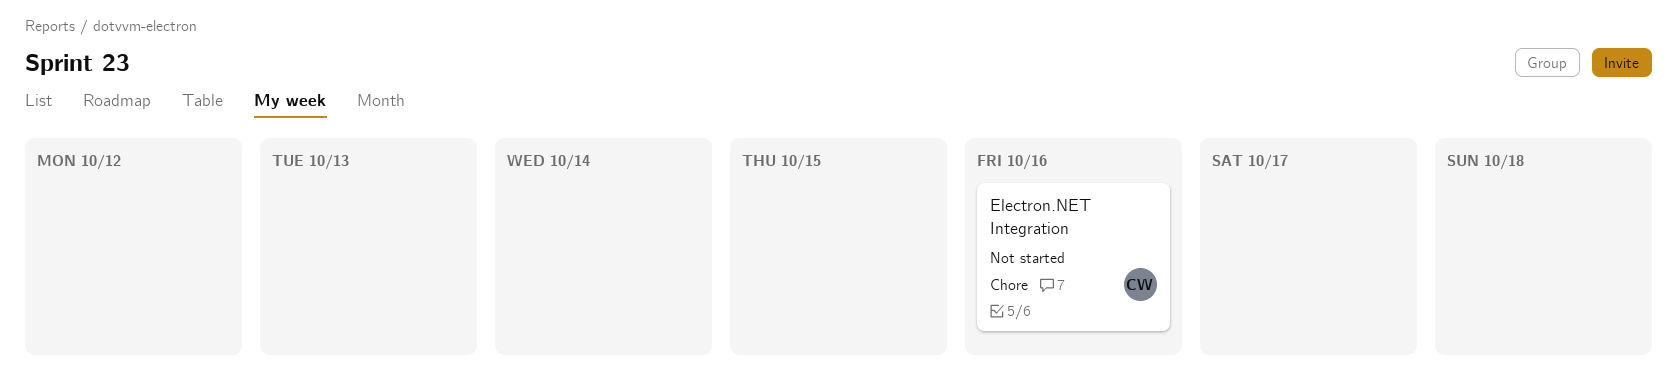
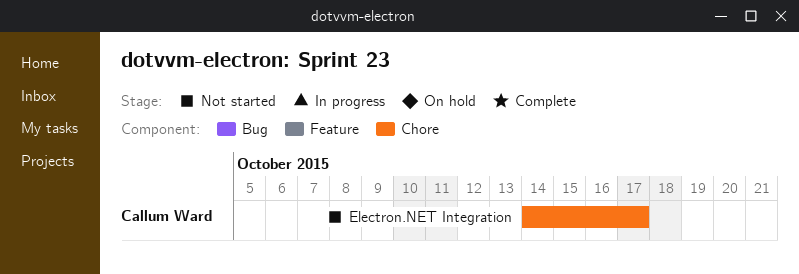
Electron.NET Integration, due: Oct 16 -> Oct 17

